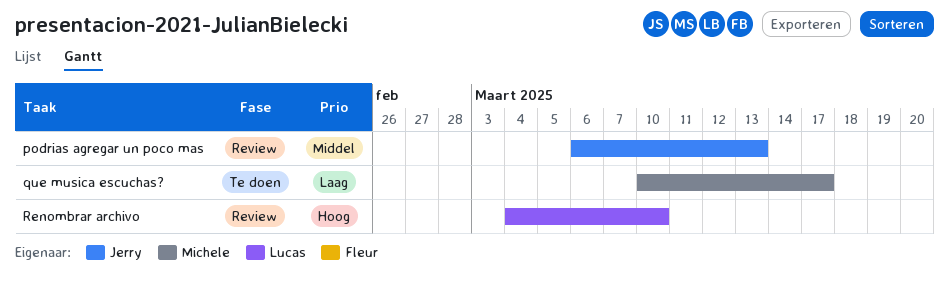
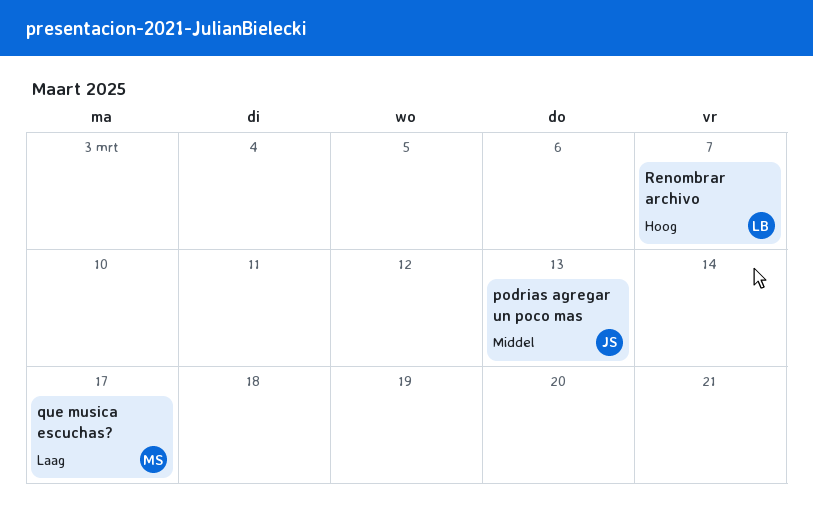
Renombrar archivo, due: Mar 10 -> Mar 7

